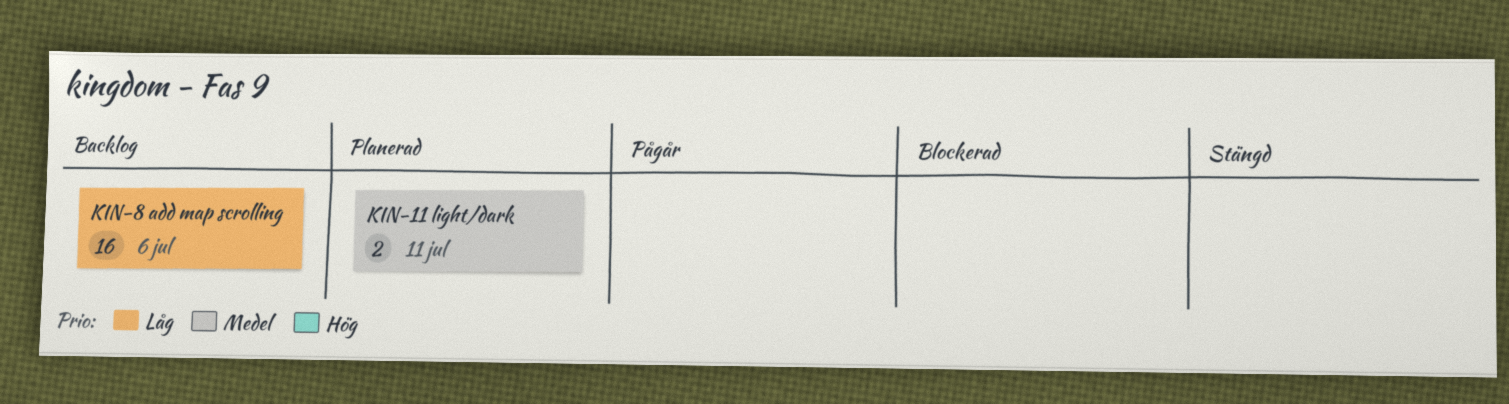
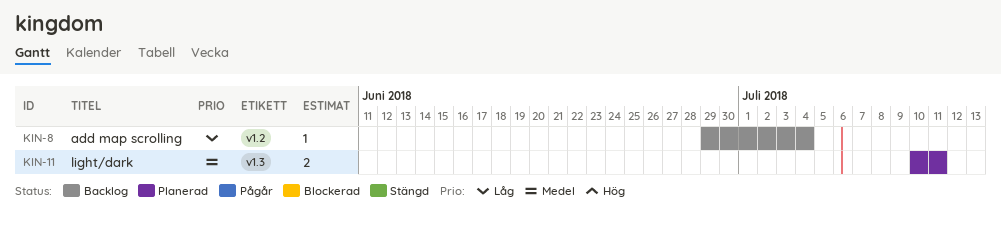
KIN-8, estimate: 16 -> 1
KIN-8, due: Jul 6 -> Jul 4

